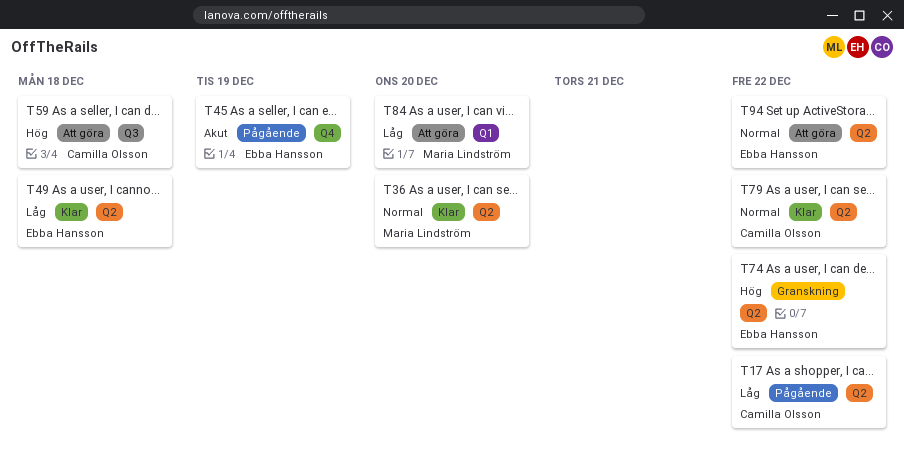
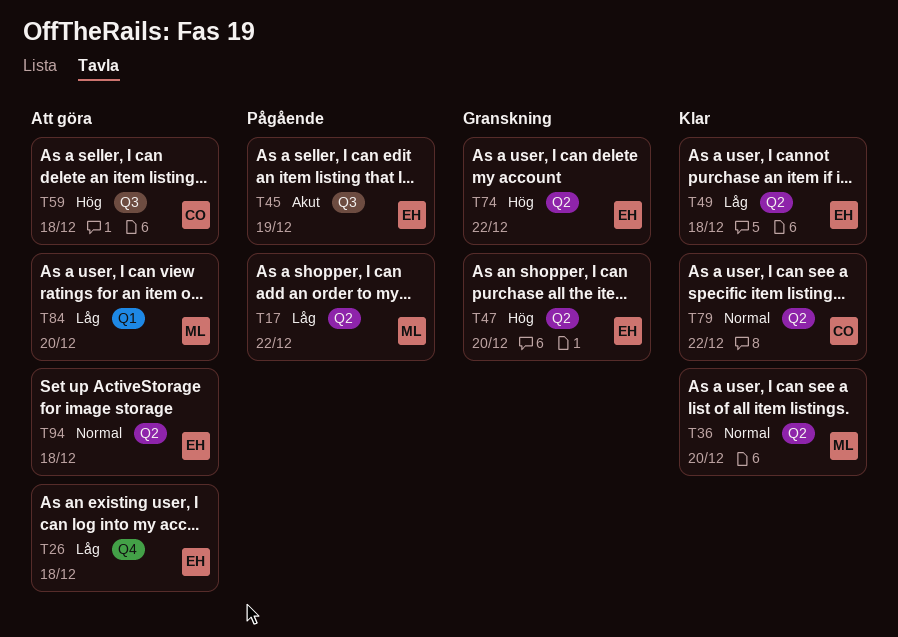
T17, owner: Camilla Olsson -> Maria Lindström
T26: none -> present
T45, label: Q4 -> Q3
T47: none -> present
T94, due: Dec 22 -> Dec 18

